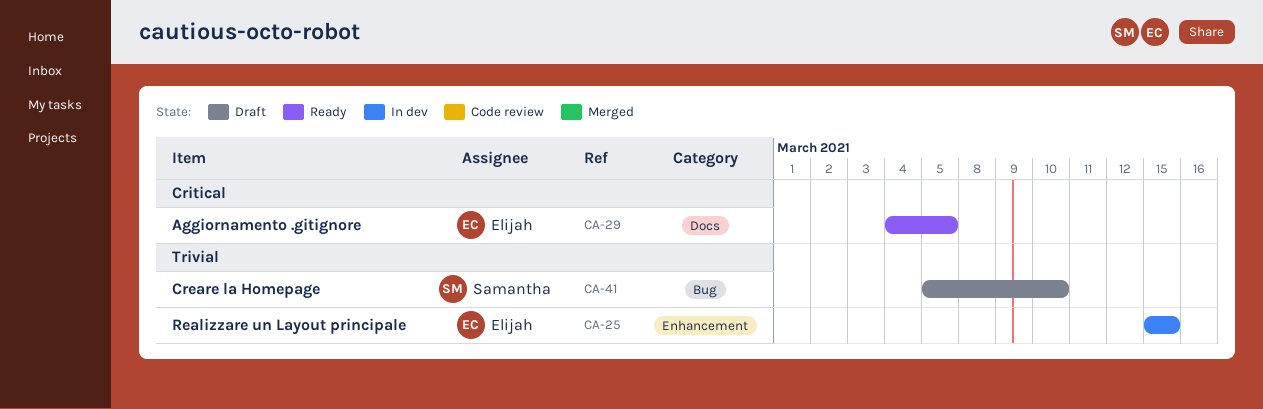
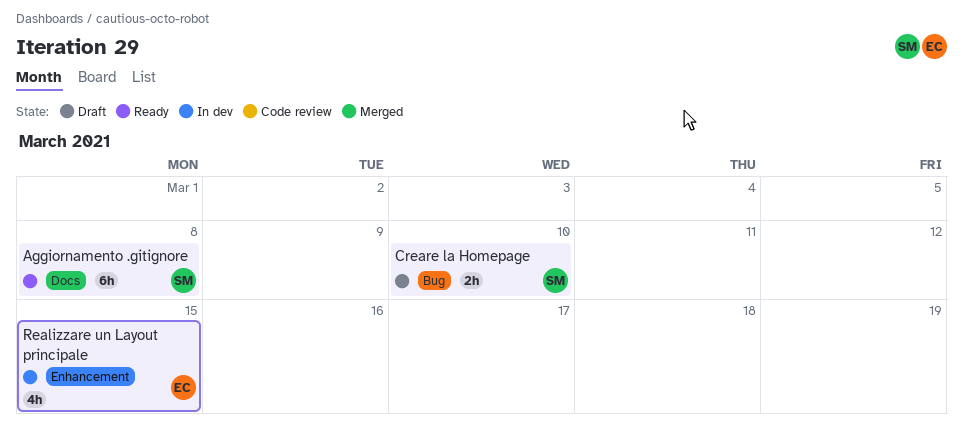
Aggiornamento .gitignore, owner: Elijah -> Samantha
Aggiornamento .gitignore, due: Mar 5 -> Mar 8

